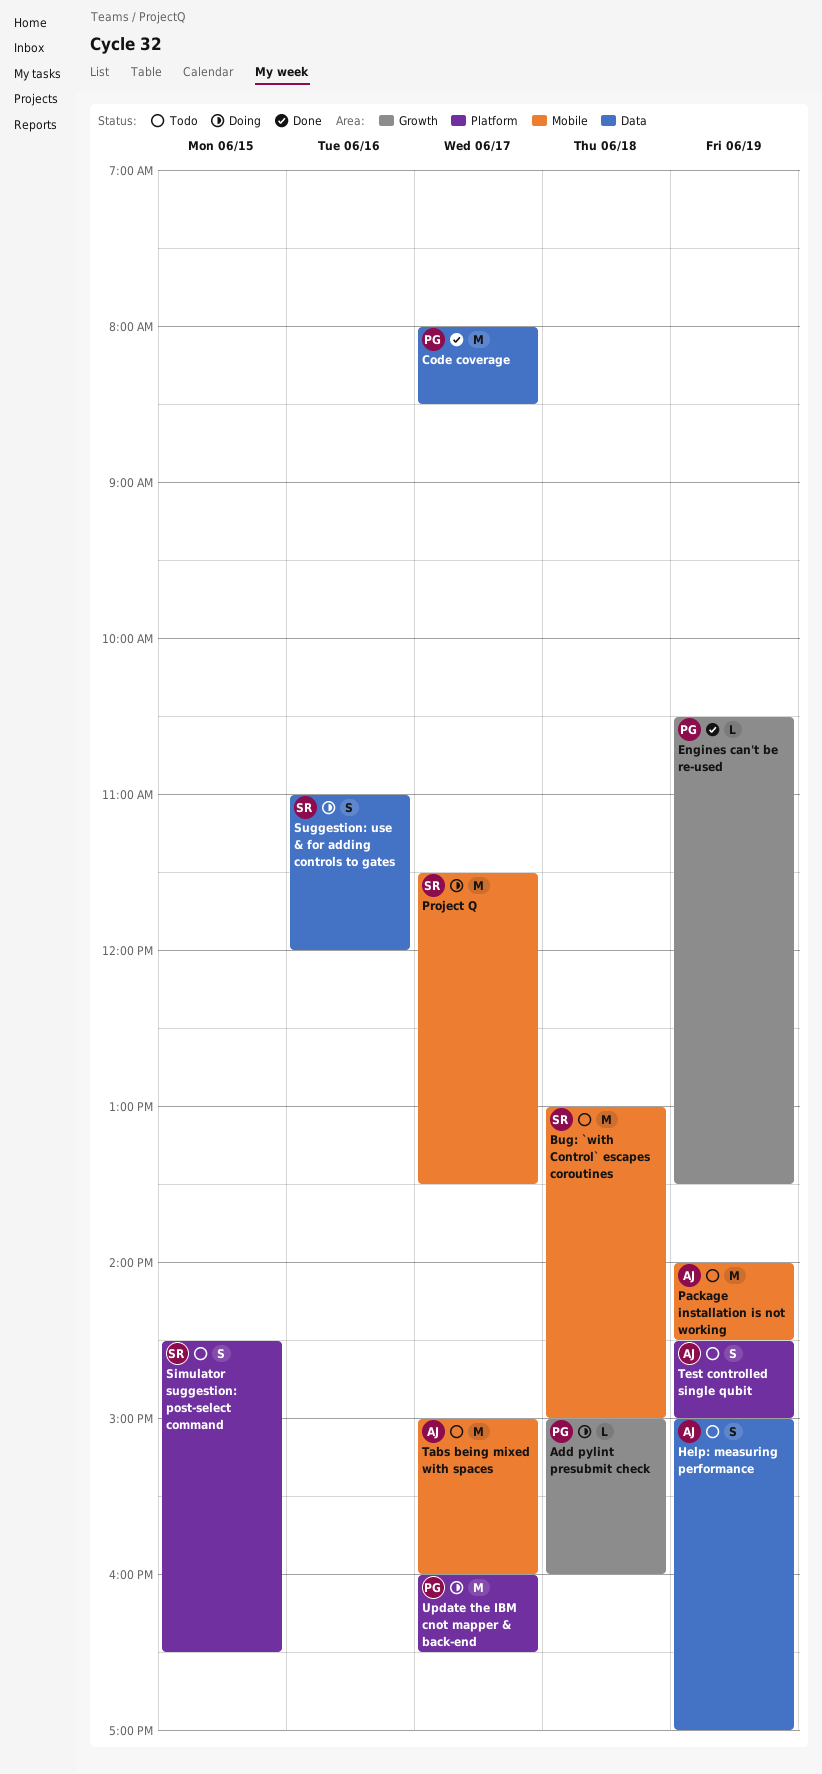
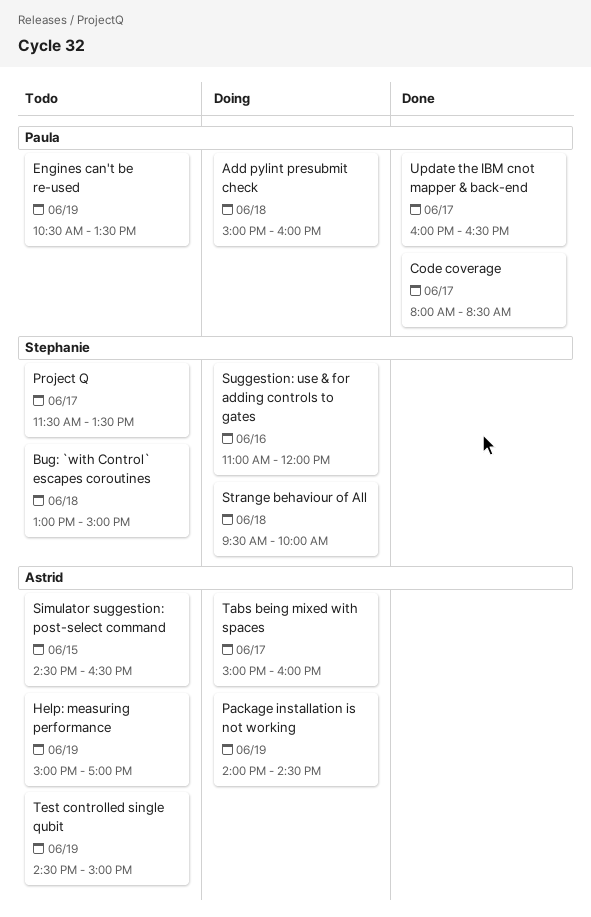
Engines can't be re-used, status: Done -> Todo
Package installation is not working, status: Todo -> Doing
Project Q, status: Doing -> Todo
Simulator suggestion: post-select command, owner: Stephanie -> Astrid
Strange behaviour of All: none -> present
Tabs being mixed with spaces, status: Todo -> Doing
Update the IBM cnot mapper & back-end, status: Doing -> Done

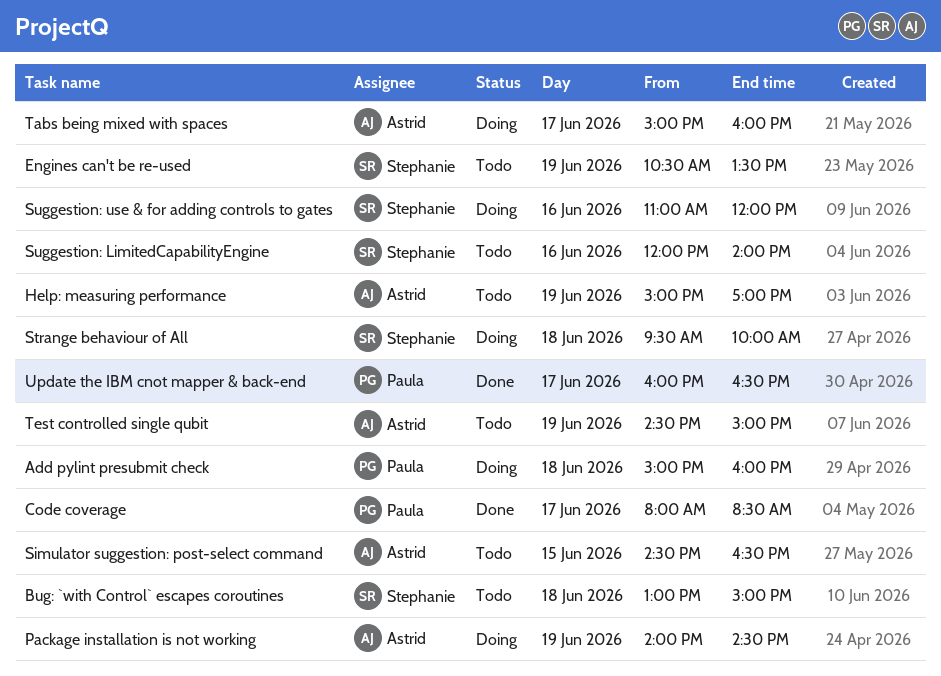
Engines can't be re-used, owner: Paula -> Stephanie
Project Q: present -> none
Suggestion: LimitedCapabilityEngine: none -> present

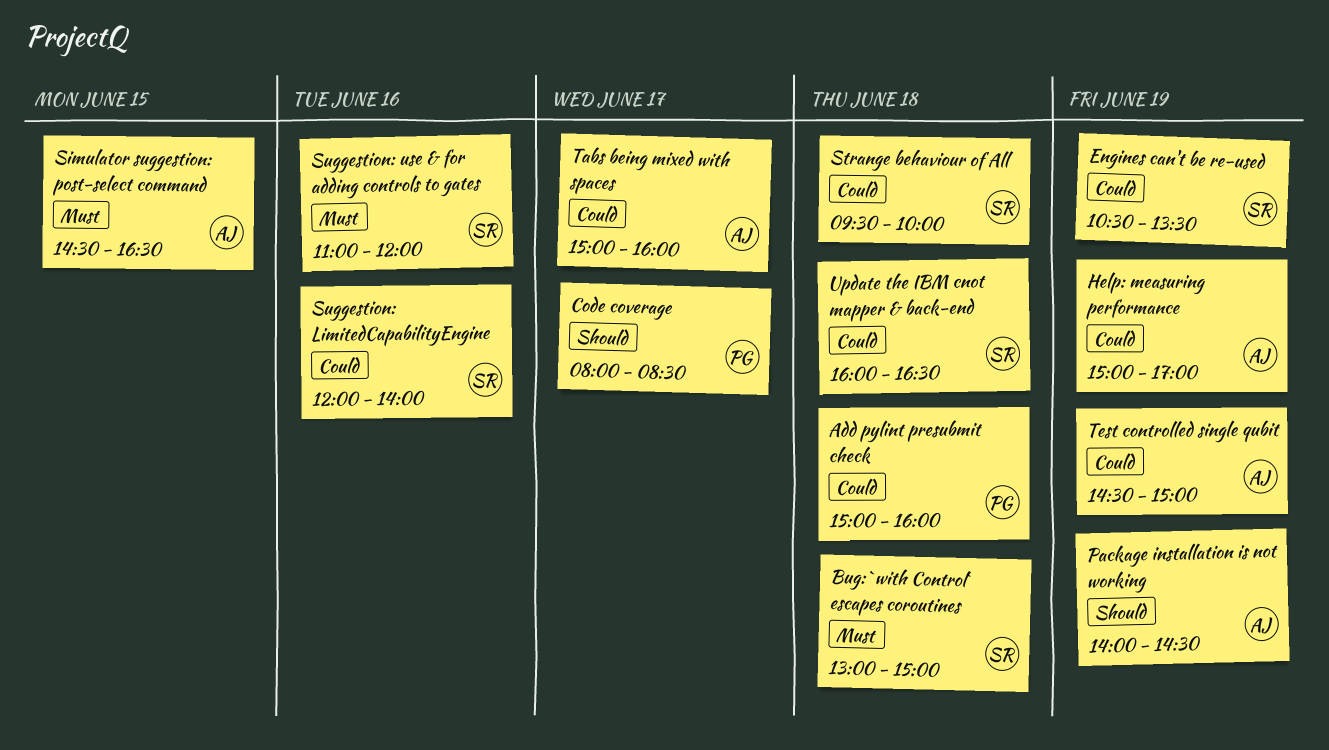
Update the IBM cnot mapper & back-end, owner: Paula -> Stephanie
Update the IBM cnot mapper & back-end, day: Jun 17 -> Jun 18

